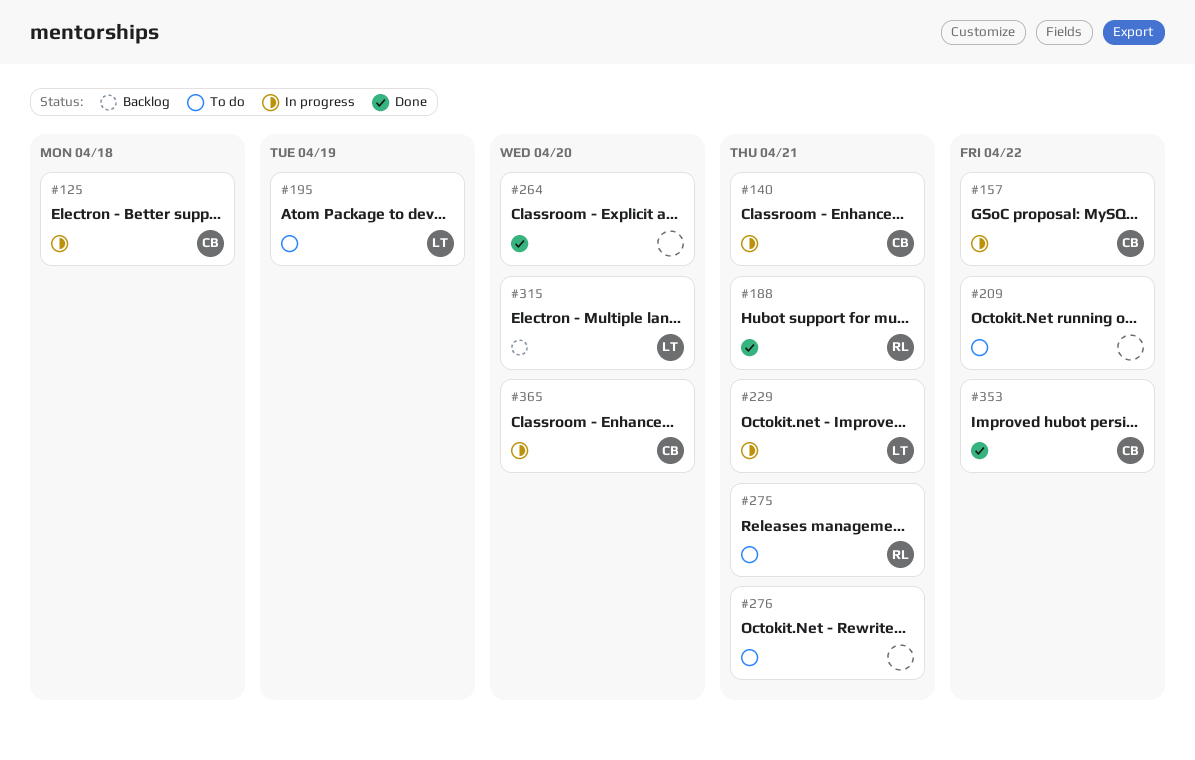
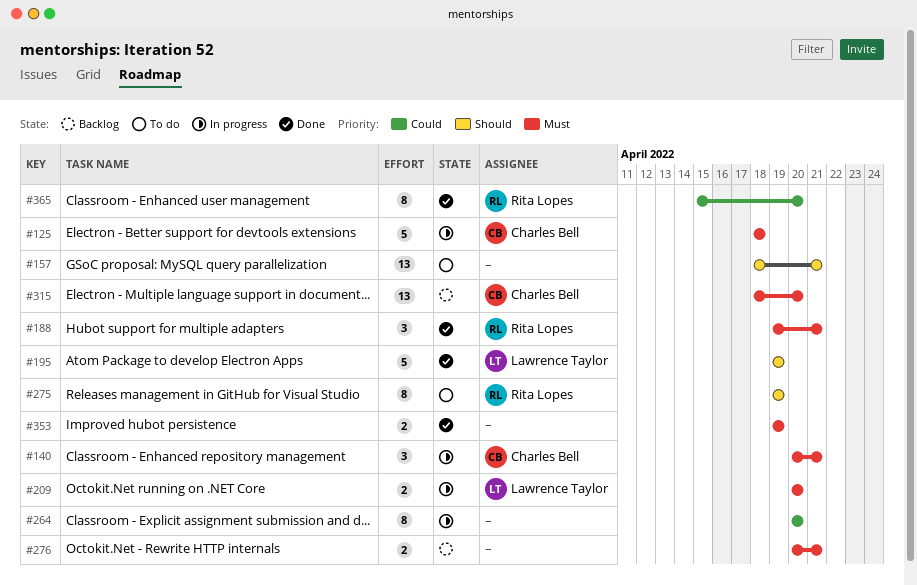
#157, status: In progress -> To do
#157, owner: Charles Bell -> none
#157, due: Apr 22 -> Apr 21
#195, status: To do -> Done
#209, status: To do -> In progress
#209, owner: none -> Lawrence Taylor
#209, due: Apr 22 -> Apr 20
#229: present -> none
#264, status: Done -> In progress
#275, due: Apr 21 -> Apr 19
#276, status: To do -> Backlog
#315, owner: Lawrence Taylor -> Charles Bell
#353, owner: Charles Bell -> none
#353, due: Apr 22 -> Apr 19
#365, status: In progress -> Done
#365, owner: Charles Bell -> Rita Lopes

